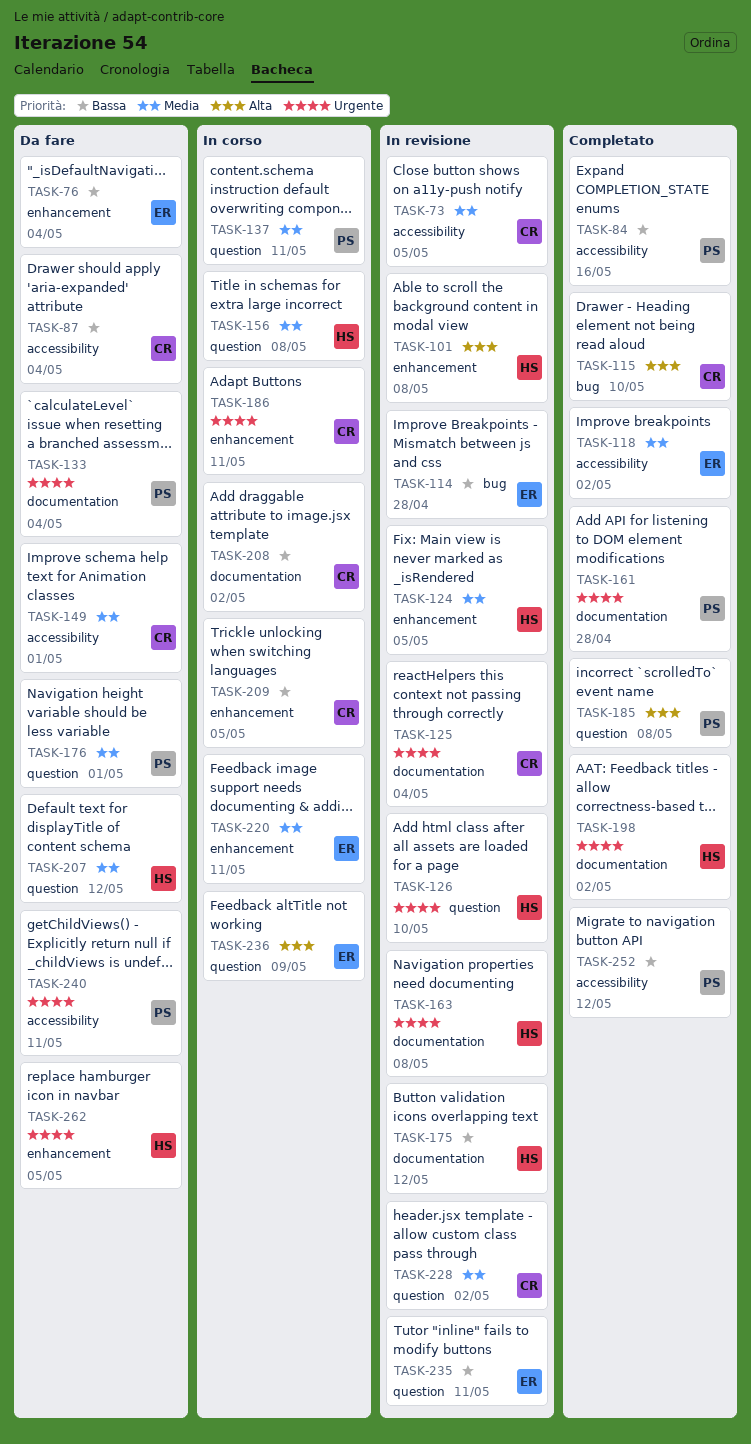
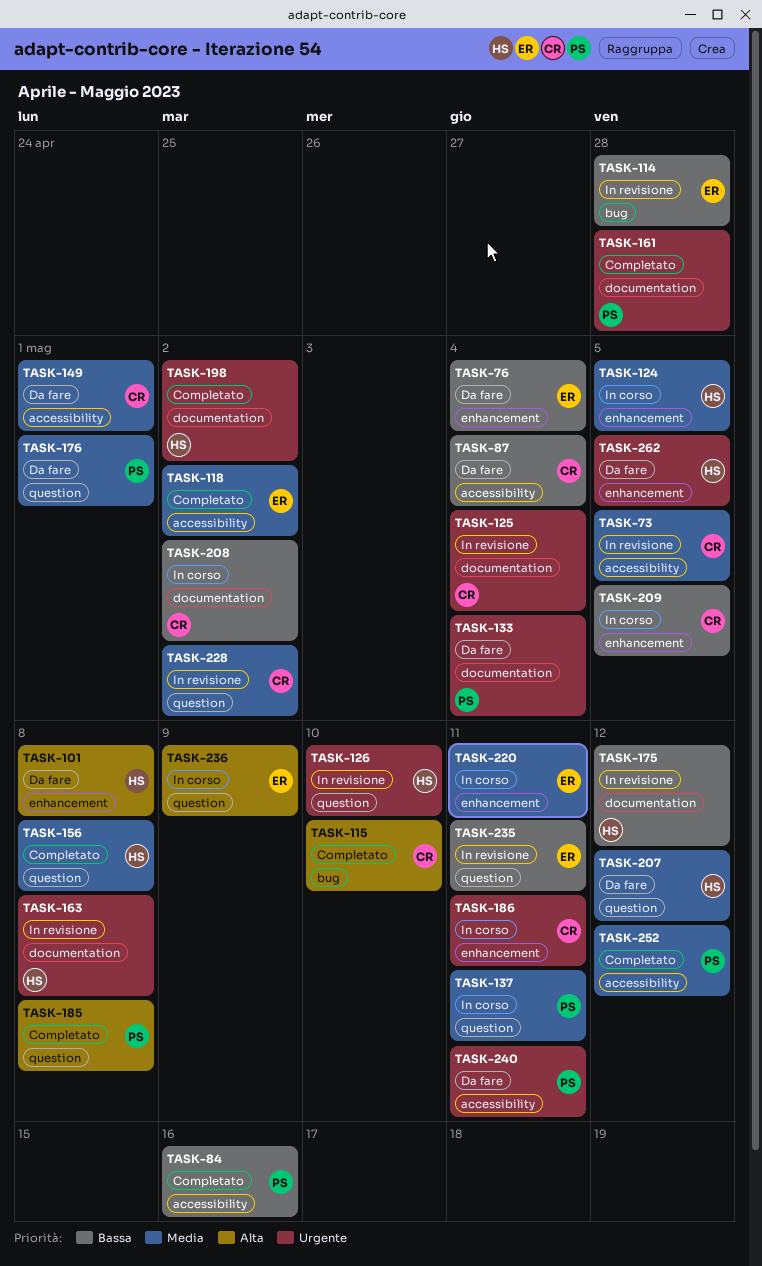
TASK-101, status: In revisione -> Da fare
TASK-124, status: In revisione -> In corso
TASK-156, status: In corso -> Completato
TASK-252, priority: Bassa -> Media

